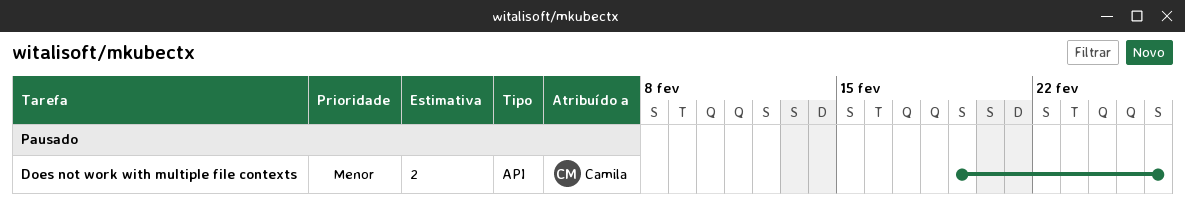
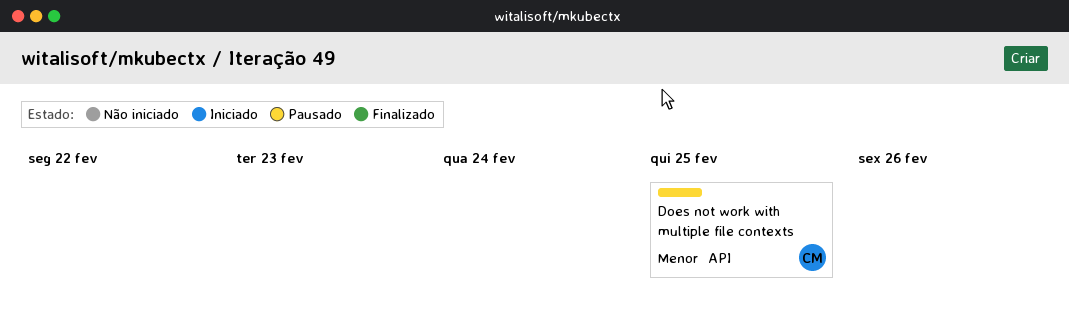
Does not work with multiple file contexts, due: Feb 26 -> Feb 25

